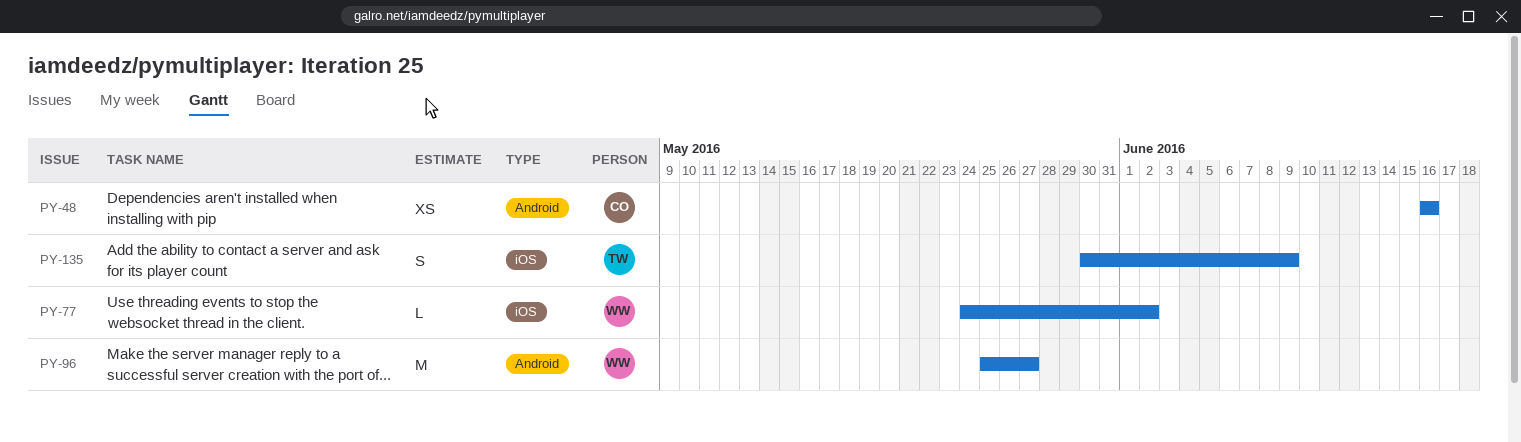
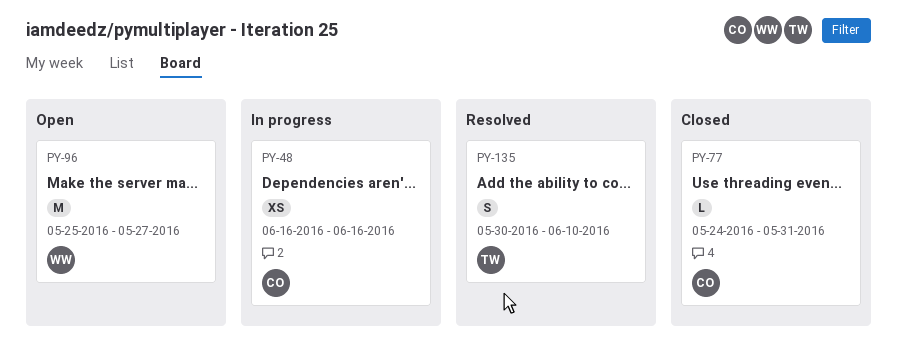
PY-77, owner: WW -> CO
PY-77, due: Jun 2 -> May 31
PY-135, due: Jun 9 -> Jun 10

